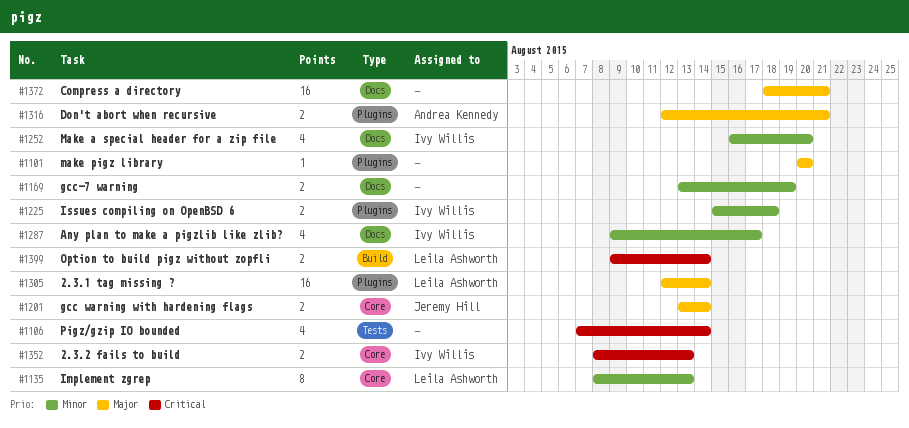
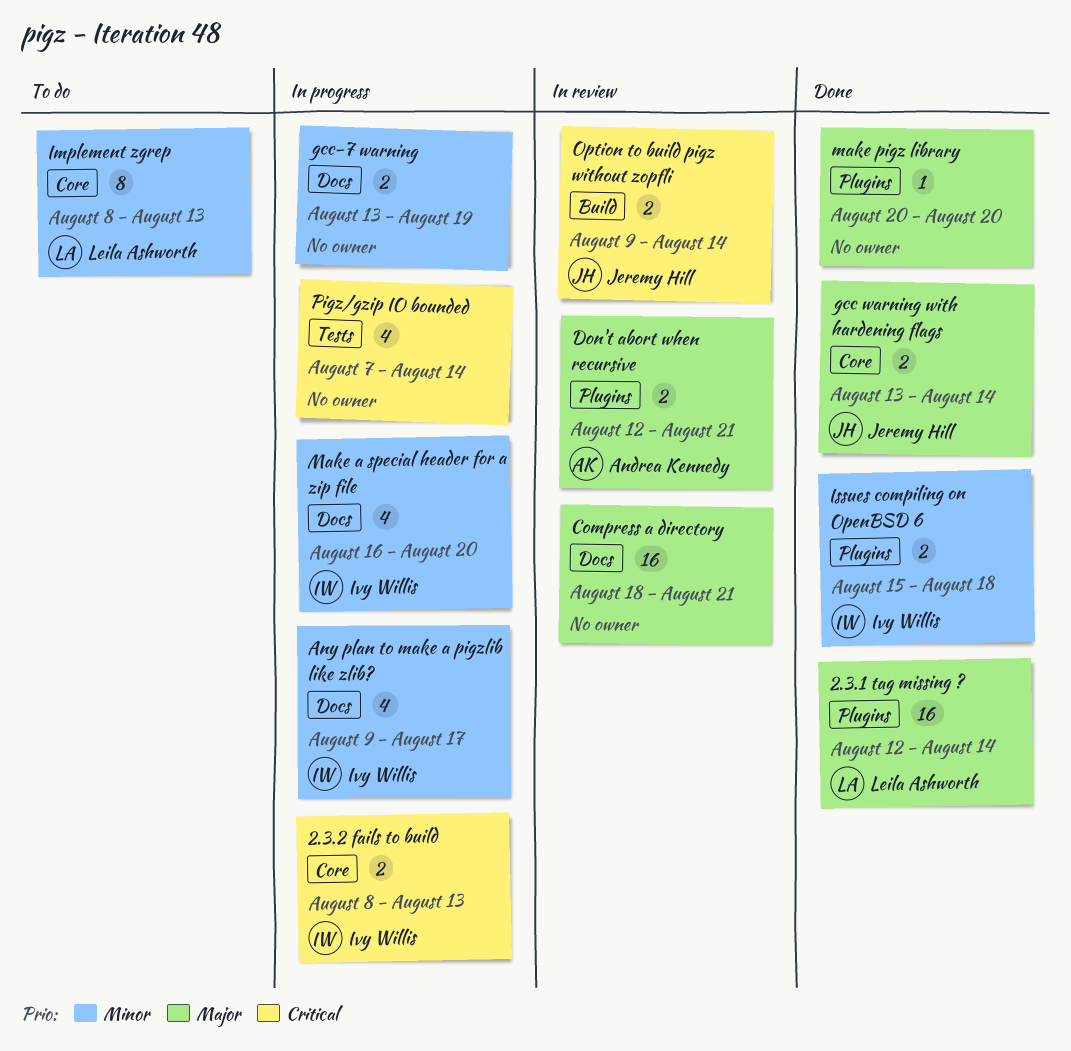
Option to build pigz without zopfli, owner: Leila Ashworth -> Jeremy Hill

